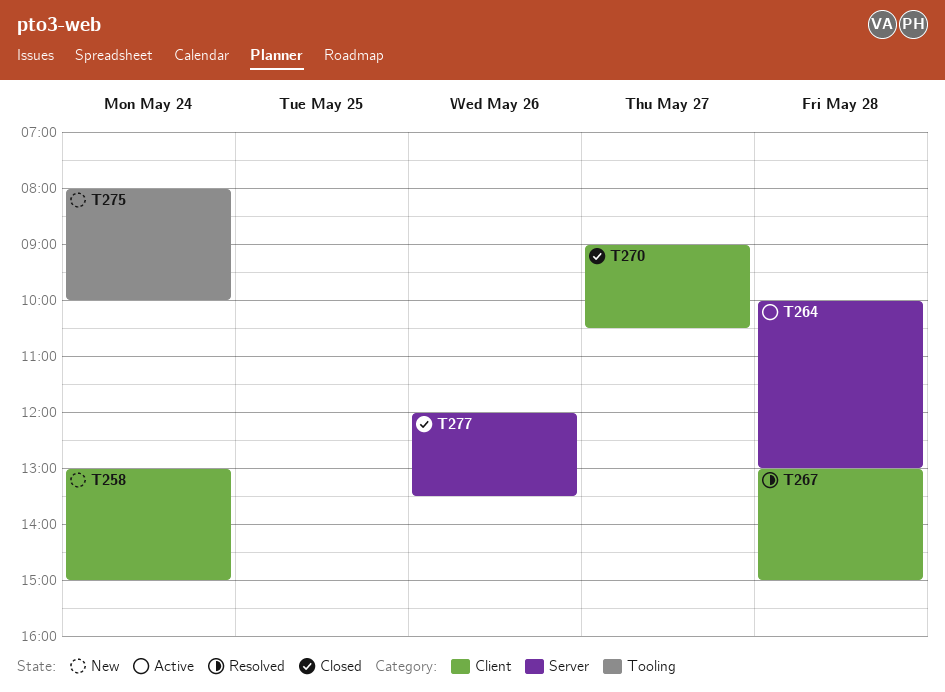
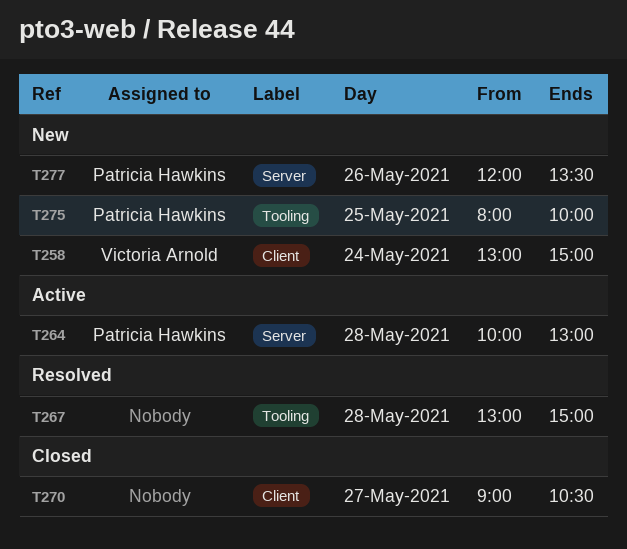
T267, label: Client -> Tooling
T275, day: May 24 -> May 25
T277, status: Closed -> New

